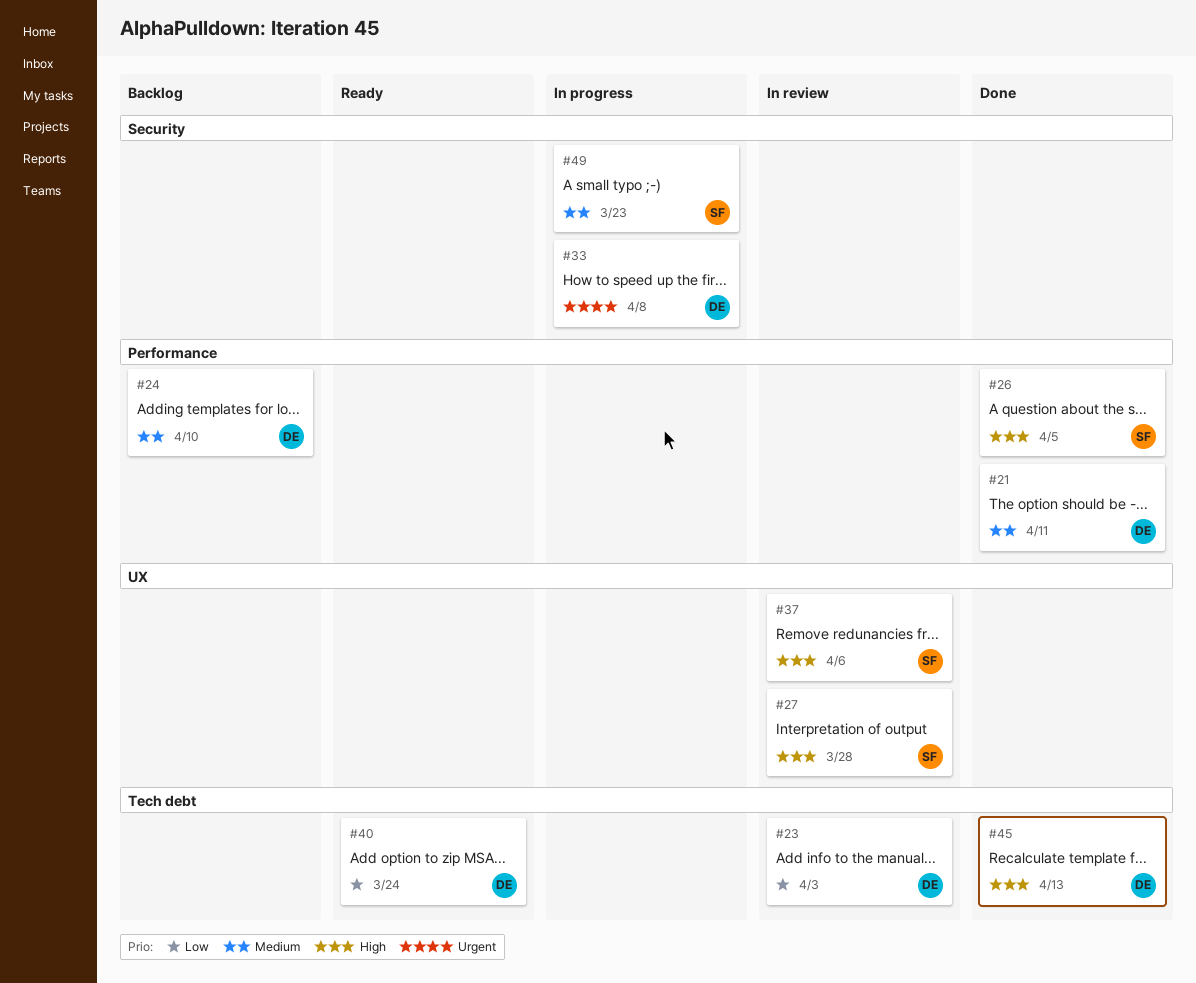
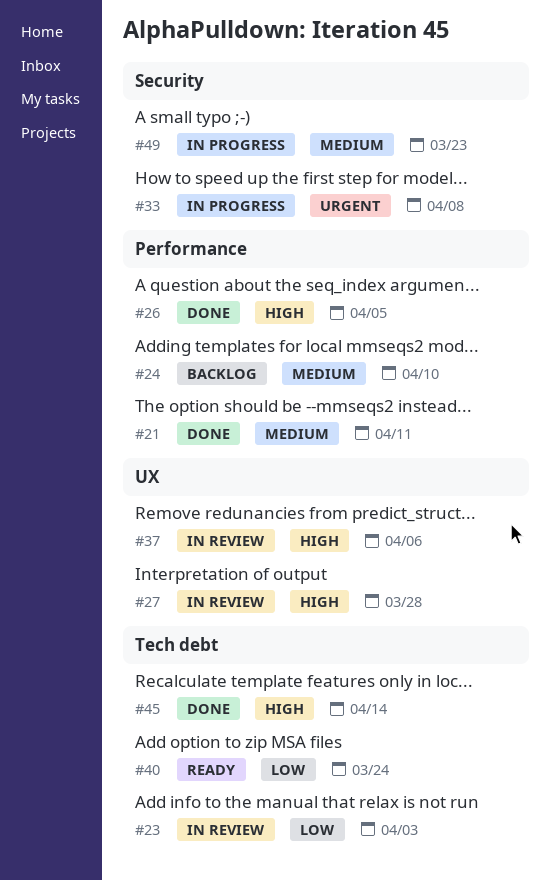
#45, due: Apr 13 -> Apr 14

